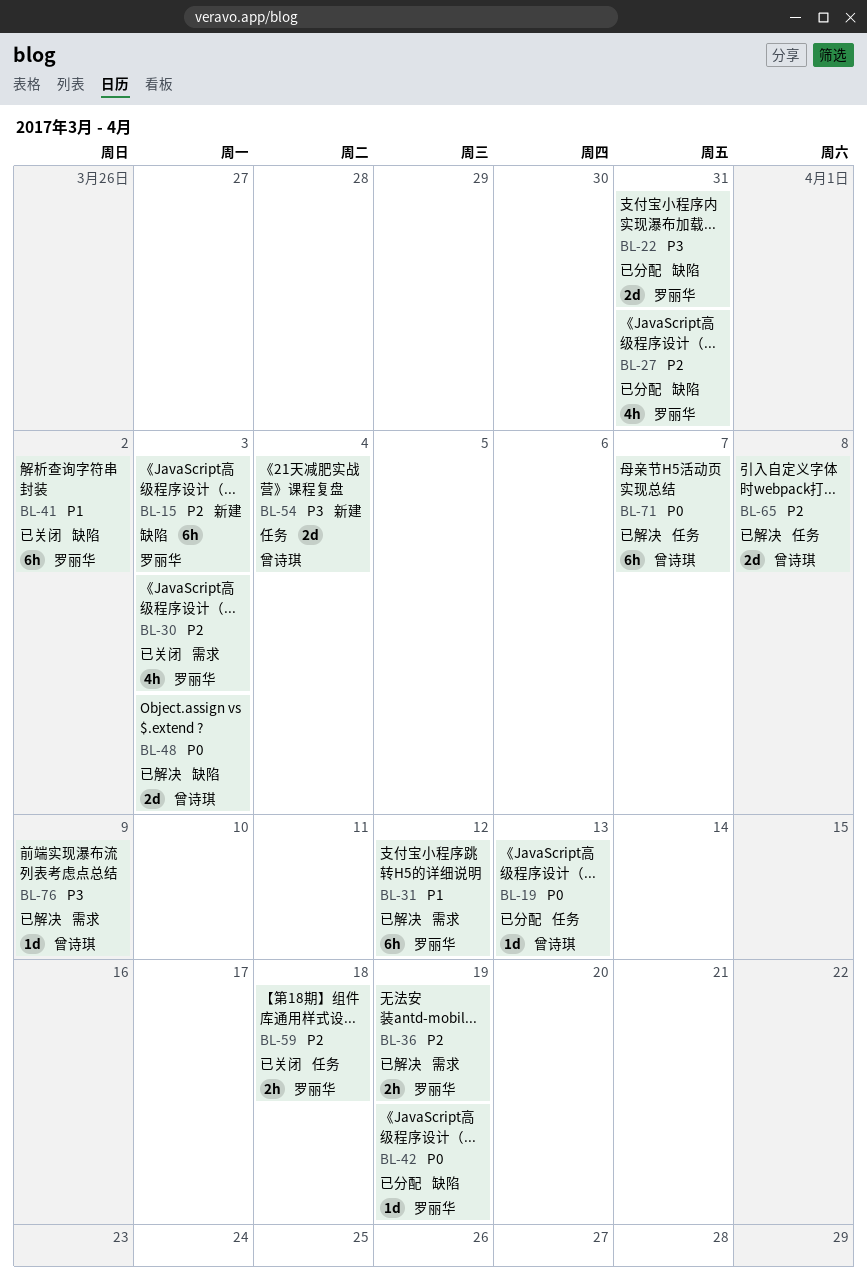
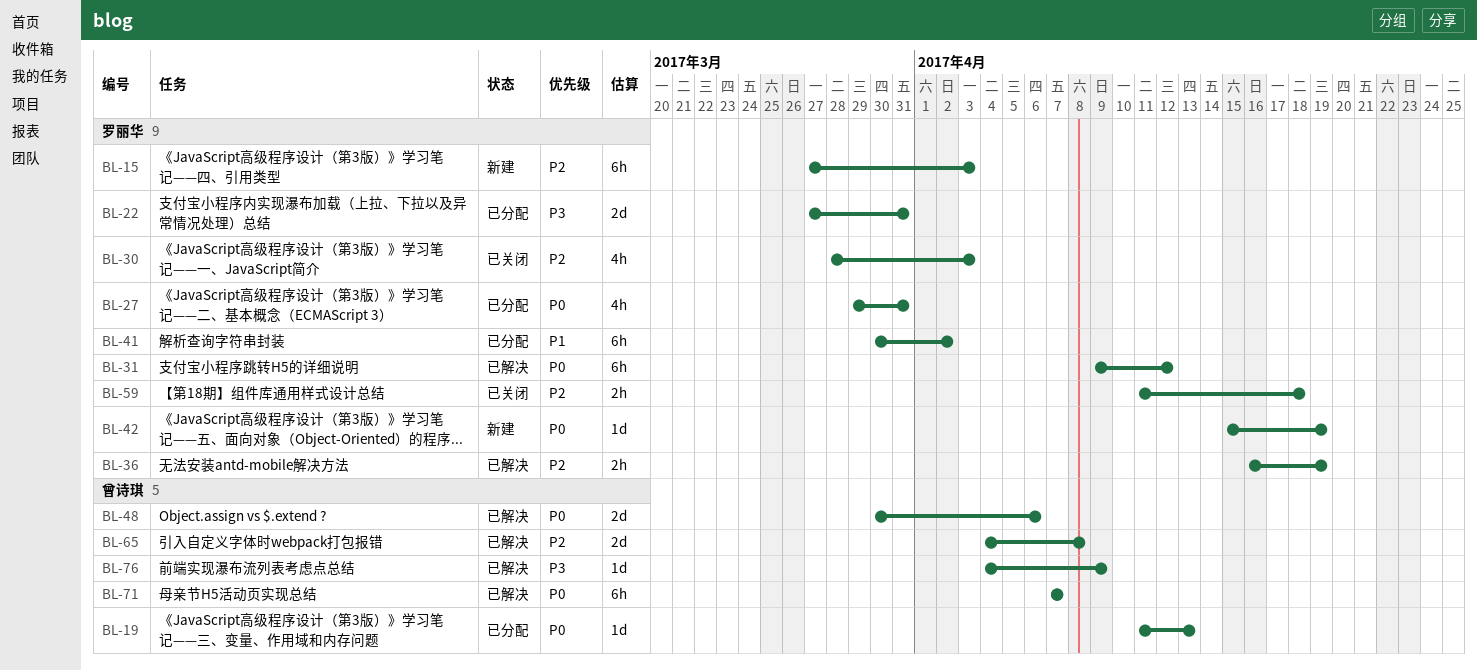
BL-27, priority: P2 -> P0
BL-31, priority: P1 -> P0
BL-41, status: 已关闭 -> 已分配
BL-42, status: 已分配 -> 新建
BL-48, due: Apr 3 -> Apr 6
BL-54: present -> none

